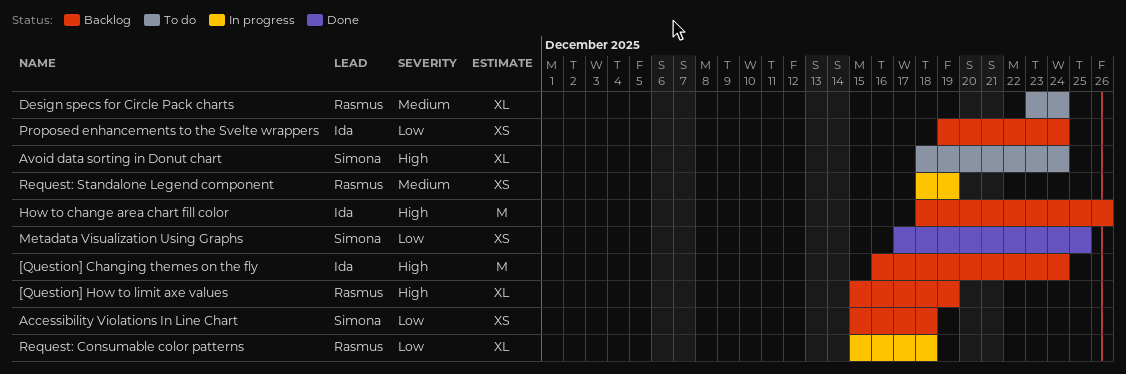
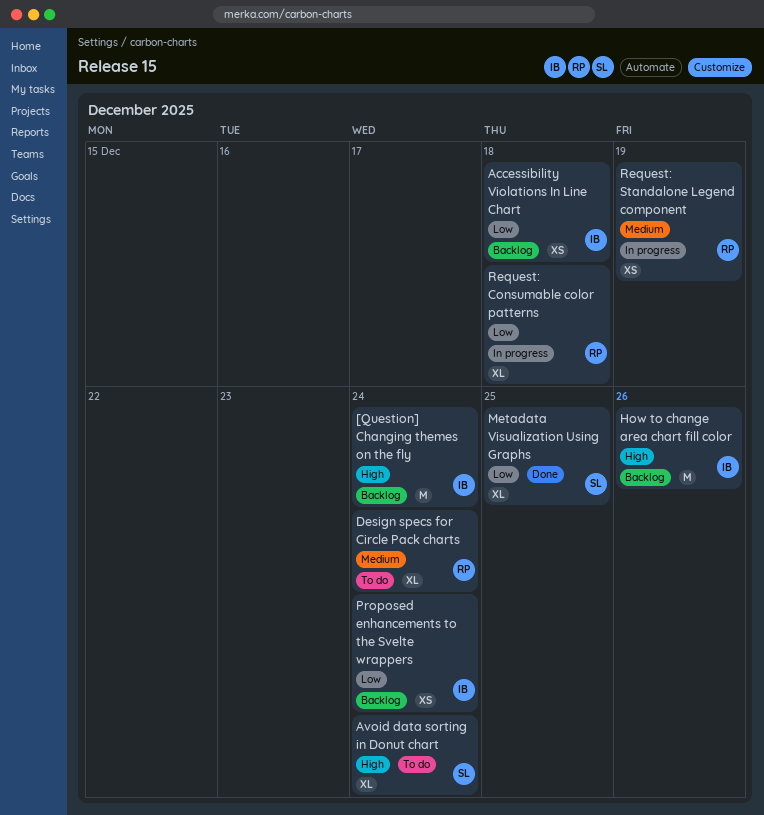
[Question] How to limit axe values: present -> none
Accessibility Violations In Line Chart, owner: Simona -> Ida
Metadata Visualization Using Graphs, estimate: XS -> XL

